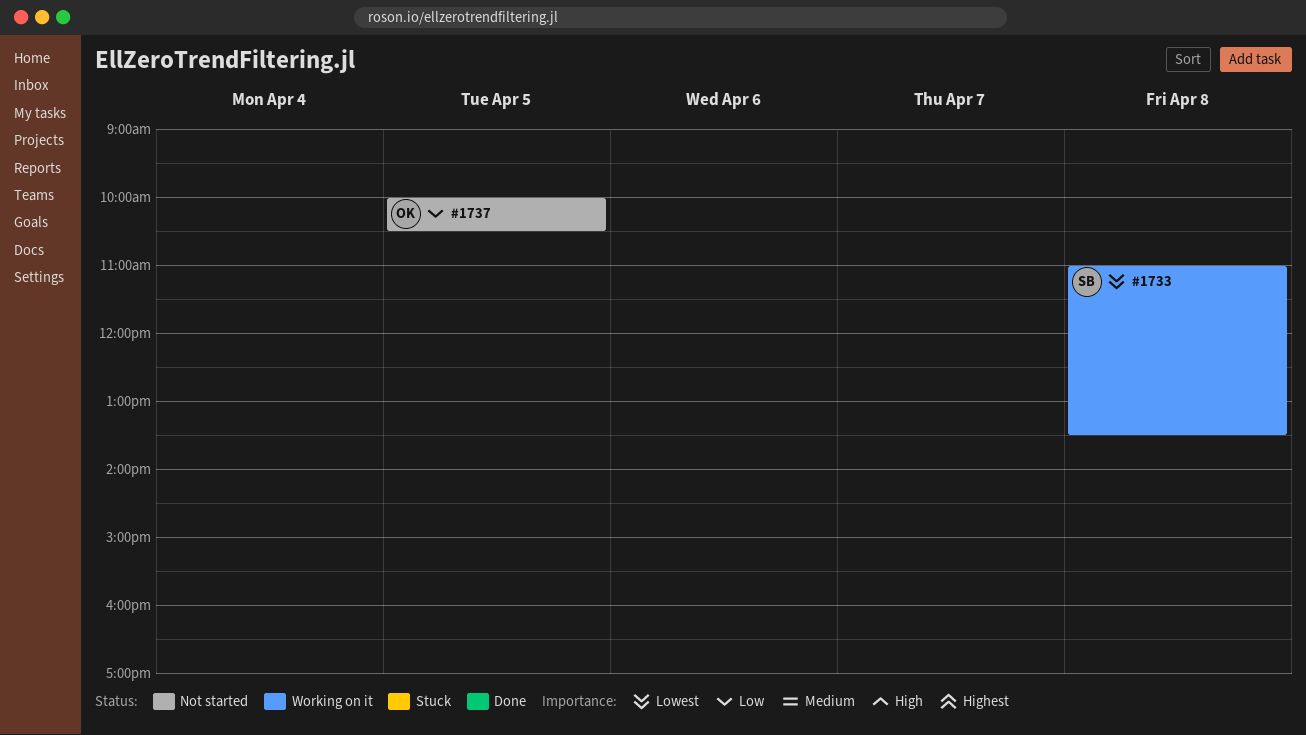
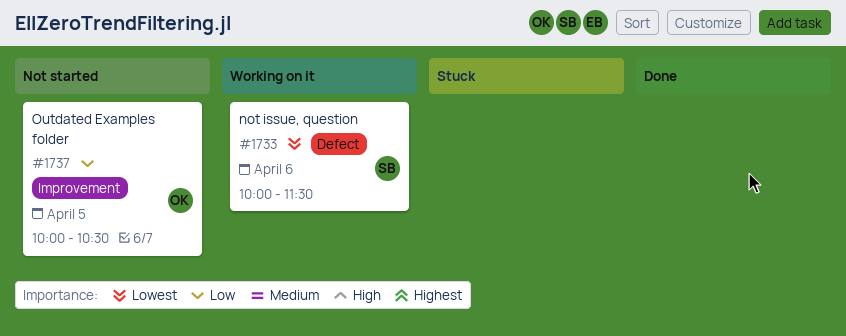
#1733, day: Apr 8 -> Apr 6
#1733, begins: 11:00 -> 10:00
#1733, ends: 13:30 -> 11:30

